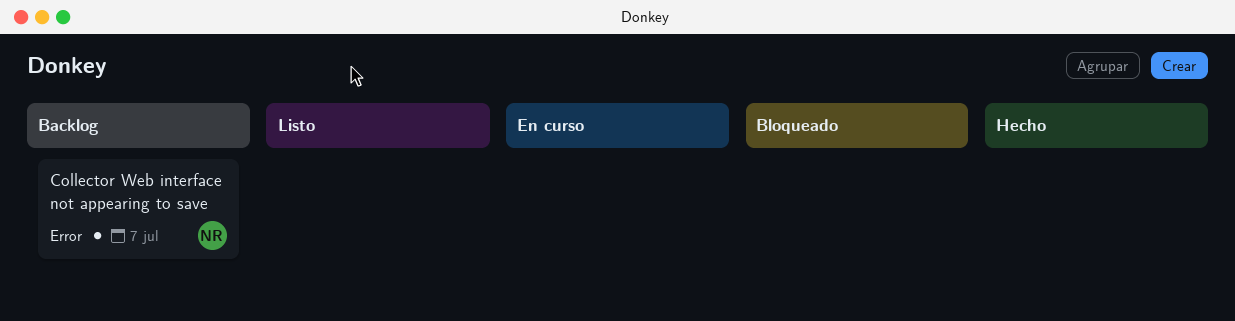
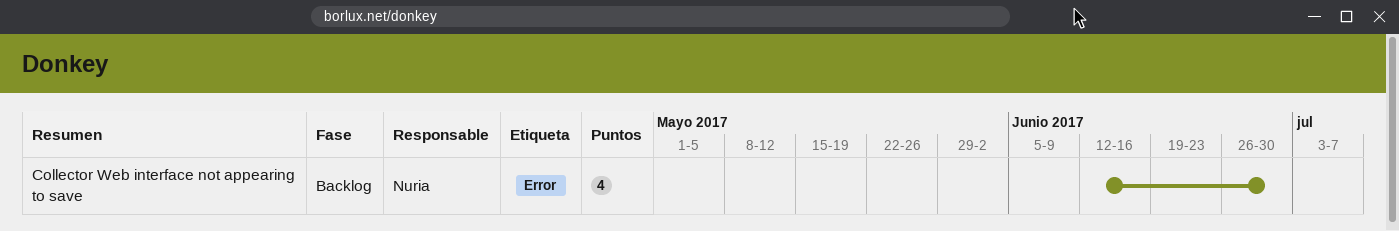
Collector Web interface not appearing to save, estimate: 1 -> 4
Collector Web interface not appearing to save, due: Jul 7 -> Jun 30

